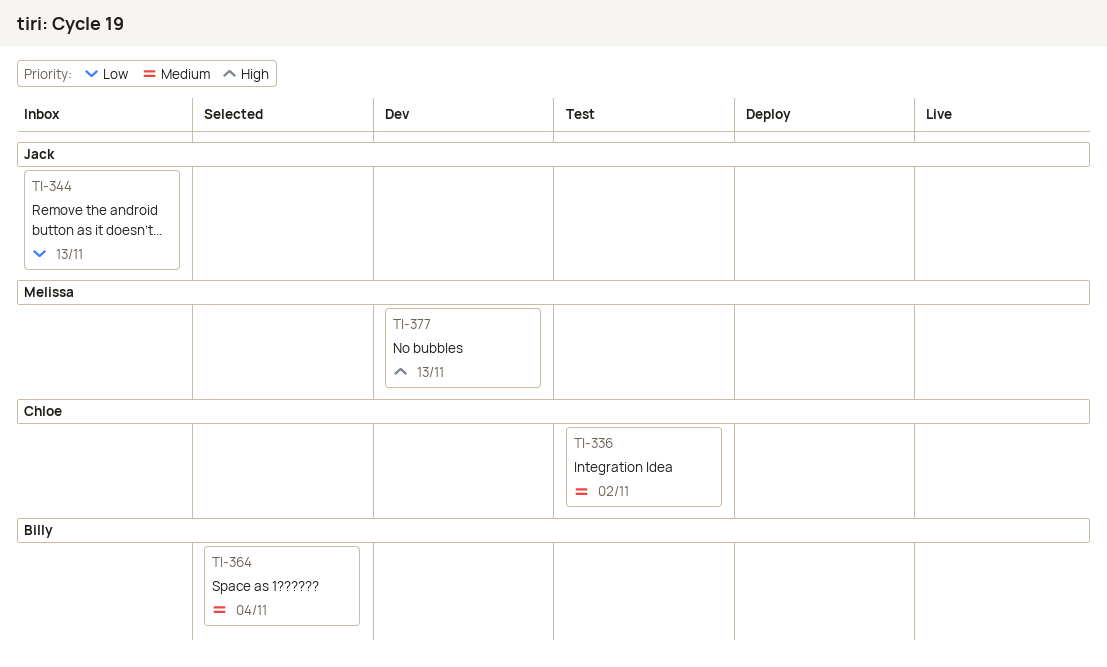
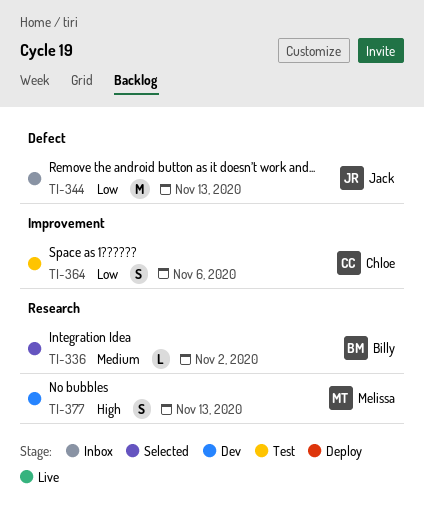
TI-336, status: Test -> Selected
TI-336, owner: Chloe -> Billy
TI-364, status: Selected -> Test
TI-364, owner: Billy -> Chloe
TI-364, priority: Medium -> Low
TI-364, due: Nov 4 -> Nov 6

